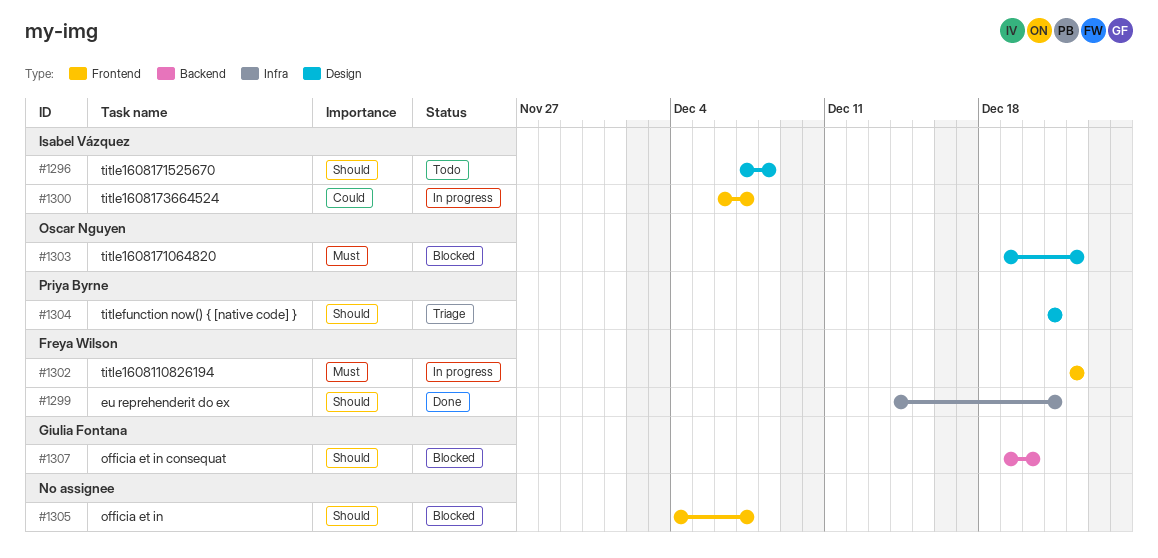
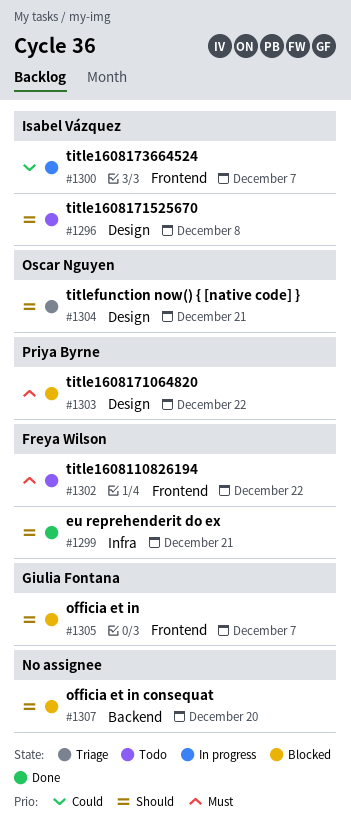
#1302, status: In progress -> Todo
#1303, owner: Oscar Nguyen -> Priya Byrne
#1304, owner: Priya Byrne -> Oscar Nguyen
#1305, owner: none -> Giulia Fontana
#1307, owner: Giulia Fontana -> none

